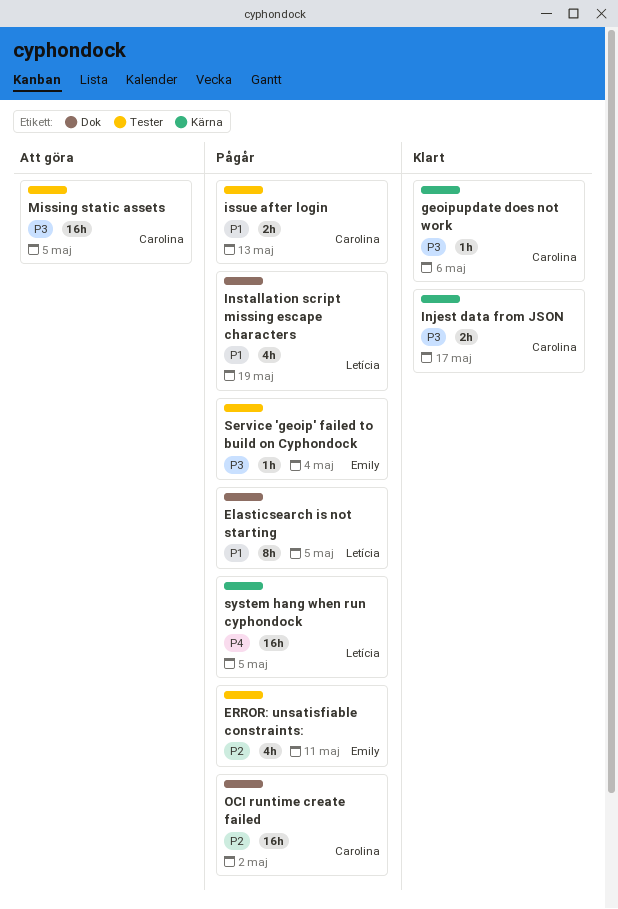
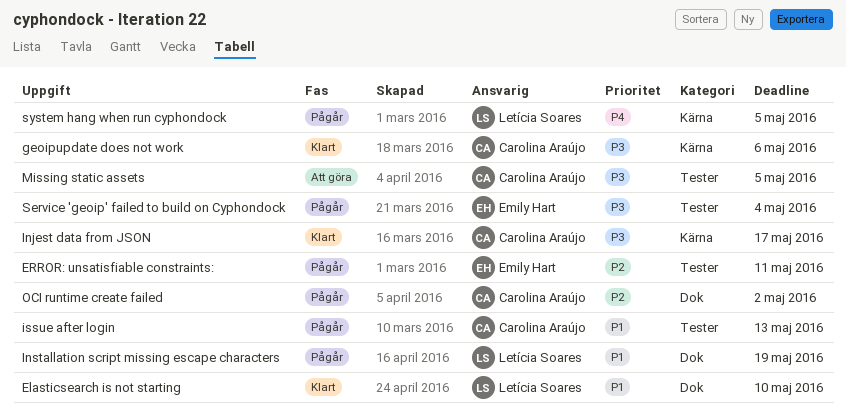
Elasticsearch is not starting, status: Pågår -> Klart
Elasticsearch is not starting, due: May 5 -> May 10

